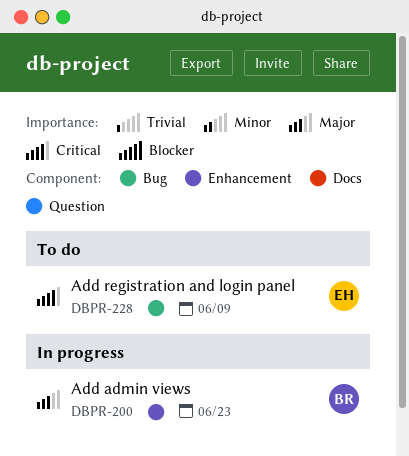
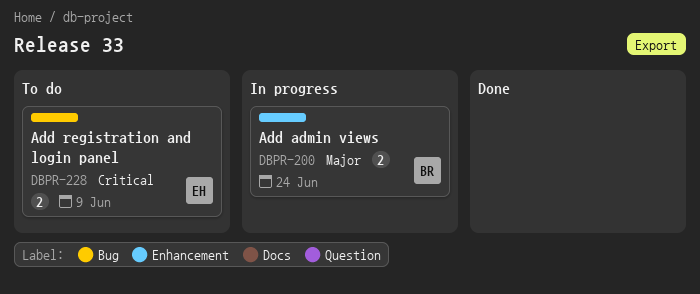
DBPR-200, due: Jun 23 -> Jun 24

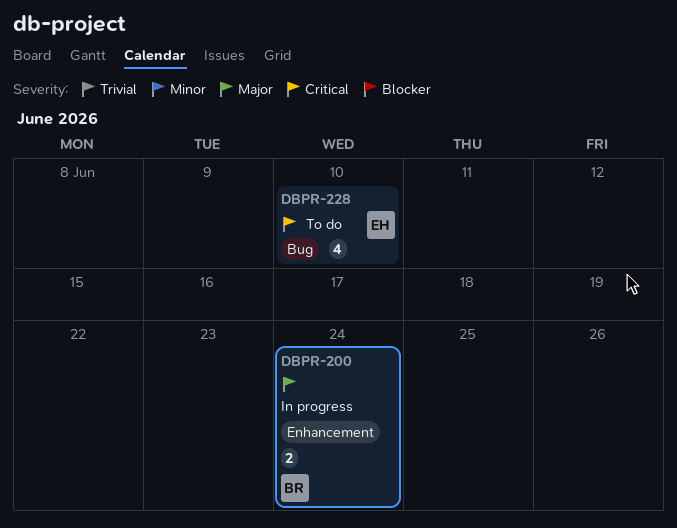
DBPR-228, estimate: 2 -> 4
DBPR-228, due: Jun 9 -> Jun 10

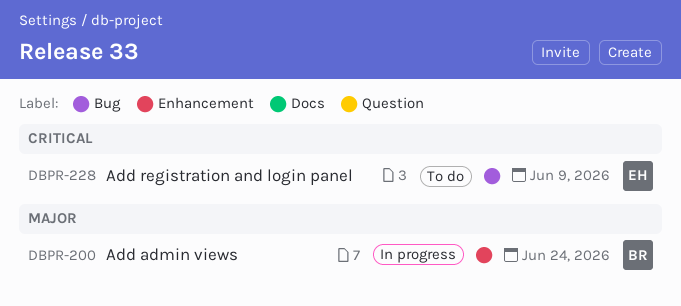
DBPR-228, due: Jun 10 -> Jun 9

